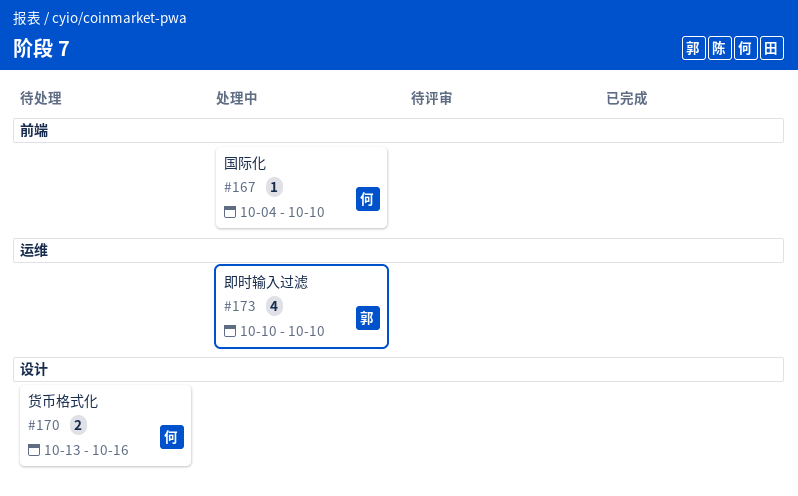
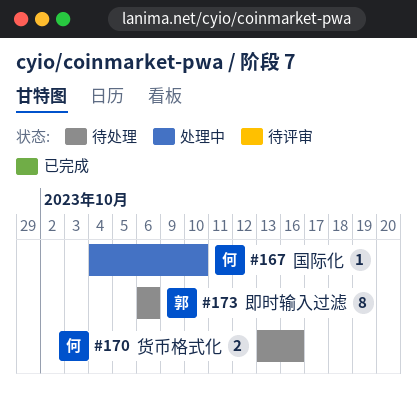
#173, status: 处理中 -> 待处理
#173, estimate: 4 -> 8
#173, start: Oct 10 -> Oct 6
#173, due: Oct 10 -> Oct 6

